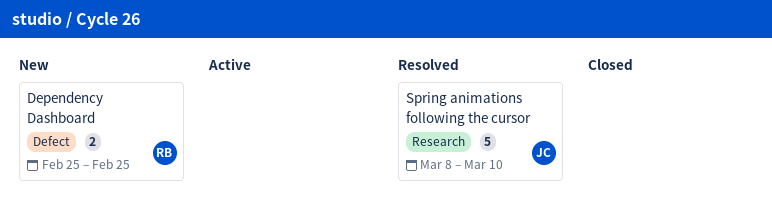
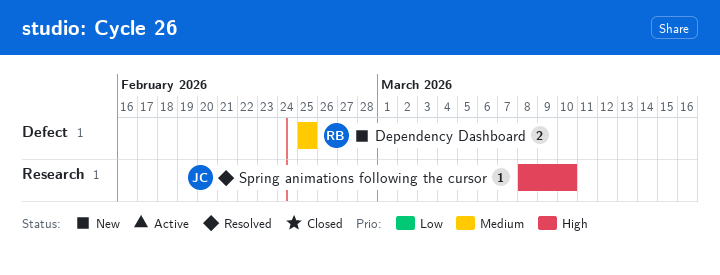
Spring animations following the cursor, estimate: 5 -> 1

